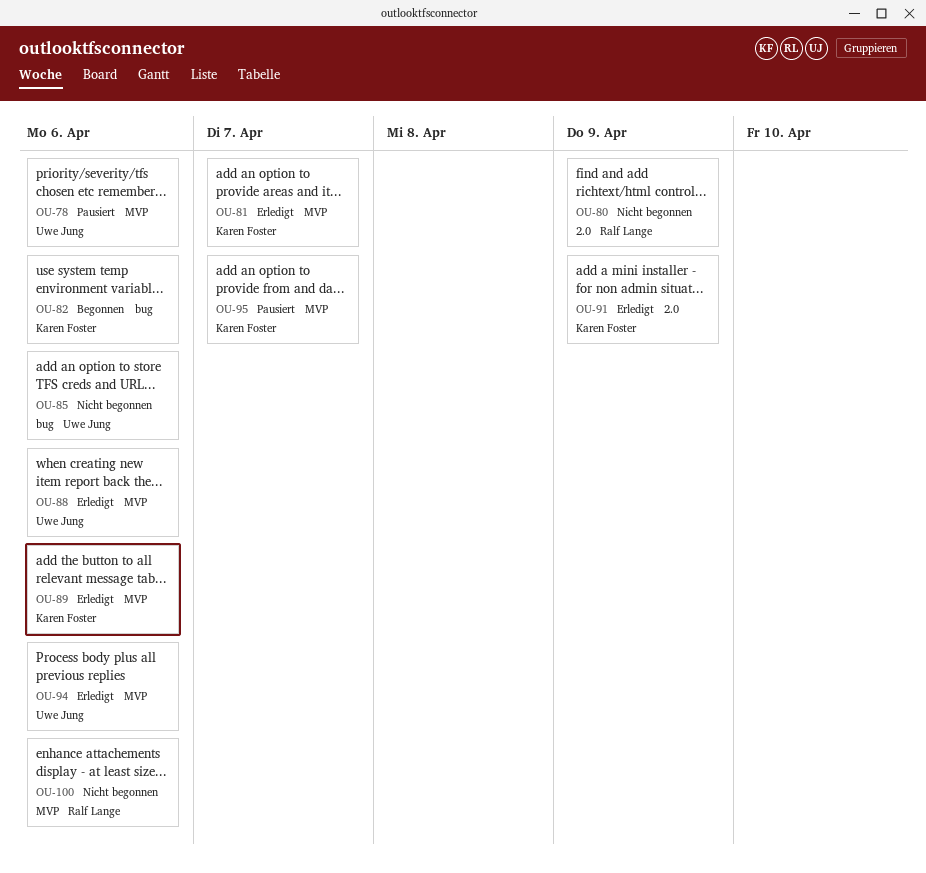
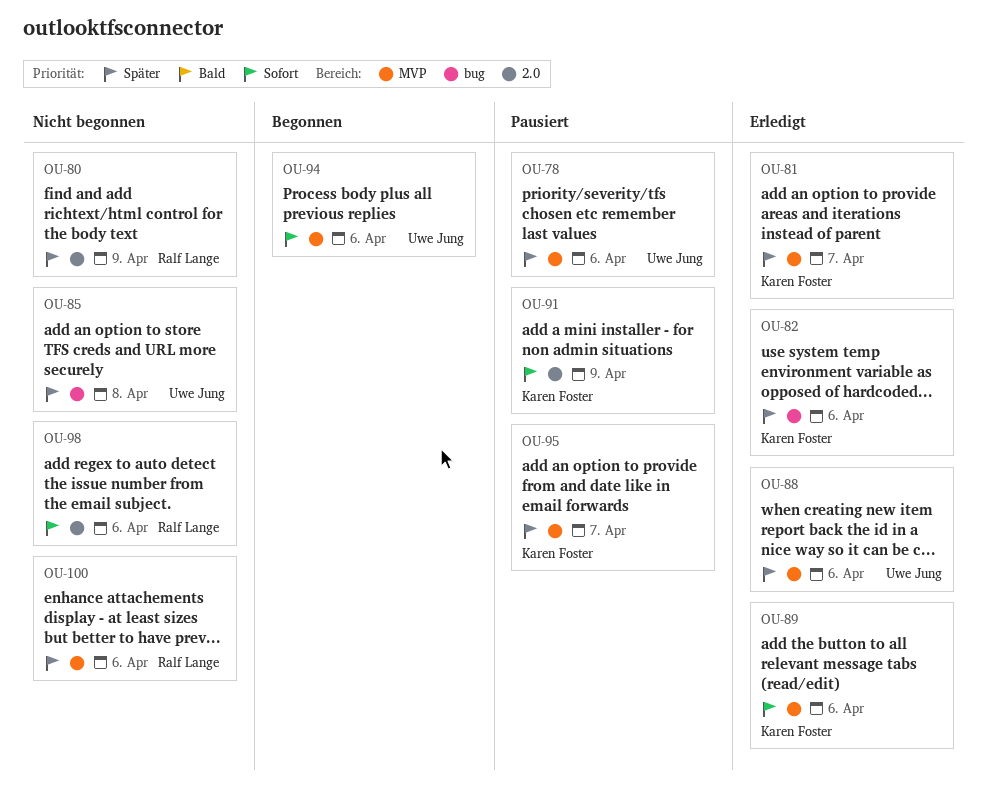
OU-82, status: Begonnen -> Erledigt
OU-85, due: Apr 6 -> Apr 8
OU-91, status: Erledigt -> Pausiert
OU-94, status: Erledigt -> Begonnen
OU-98: none -> present

